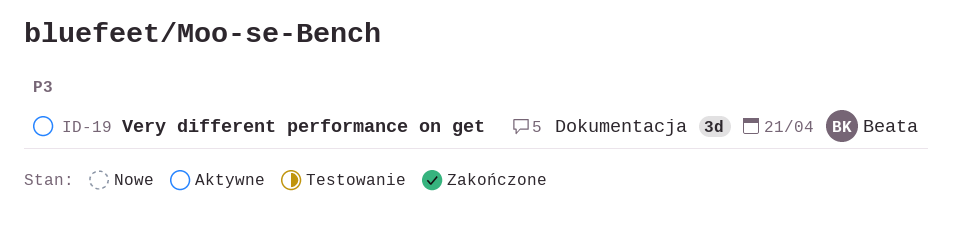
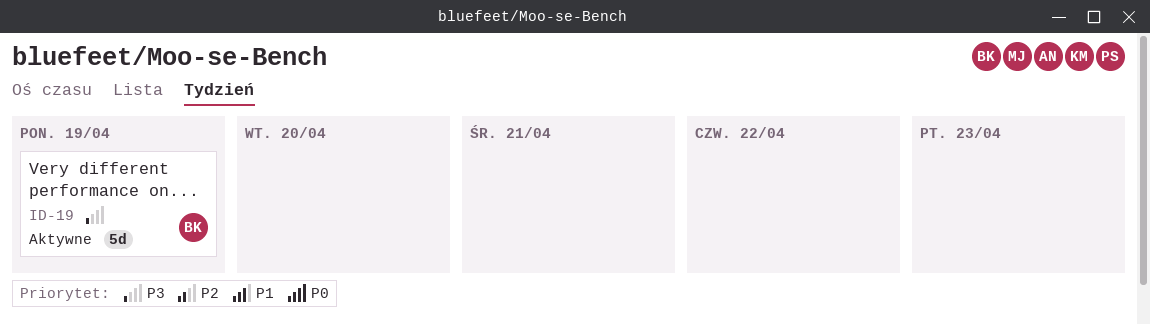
ID-19, estimate: 3d -> 5d
ID-19, due: Apr 21 -> Apr 19

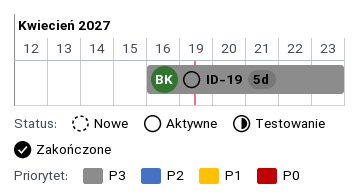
ID-19, due: Apr 19 -> Apr 23

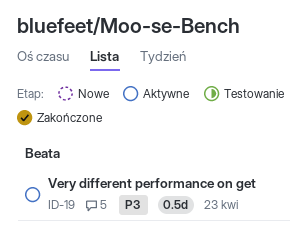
ID-19, estimate: 5d -> 0.5d

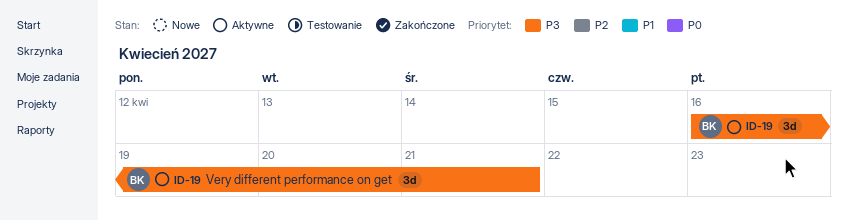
ID-19, estimate: 0.5d -> 3d
ID-19, due: Apr 23 -> Apr 21

